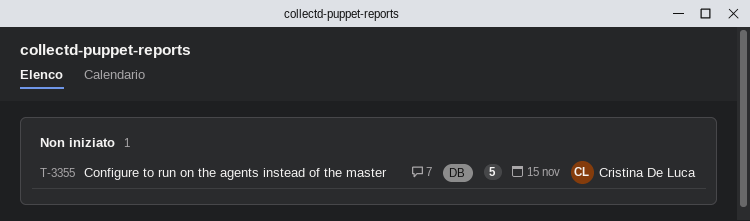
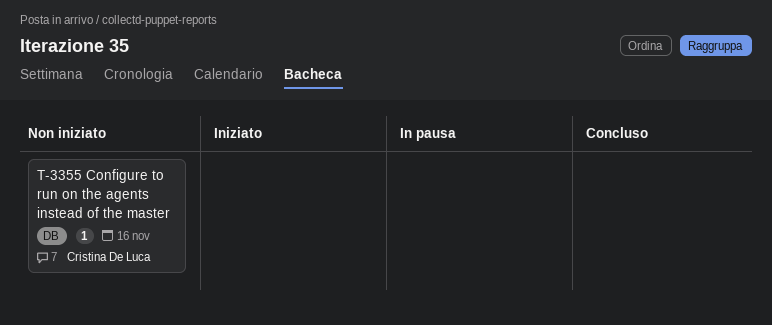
T-3355, estimate: 5 -> 1
T-3355, due: Nov 15 -> Nov 16

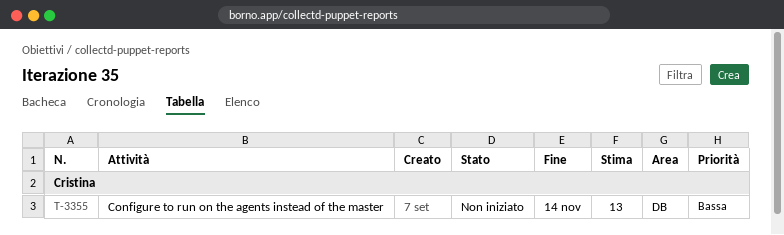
T-3355, estimate: 1 -> 13
T-3355, due: Nov 16 -> Nov 14

